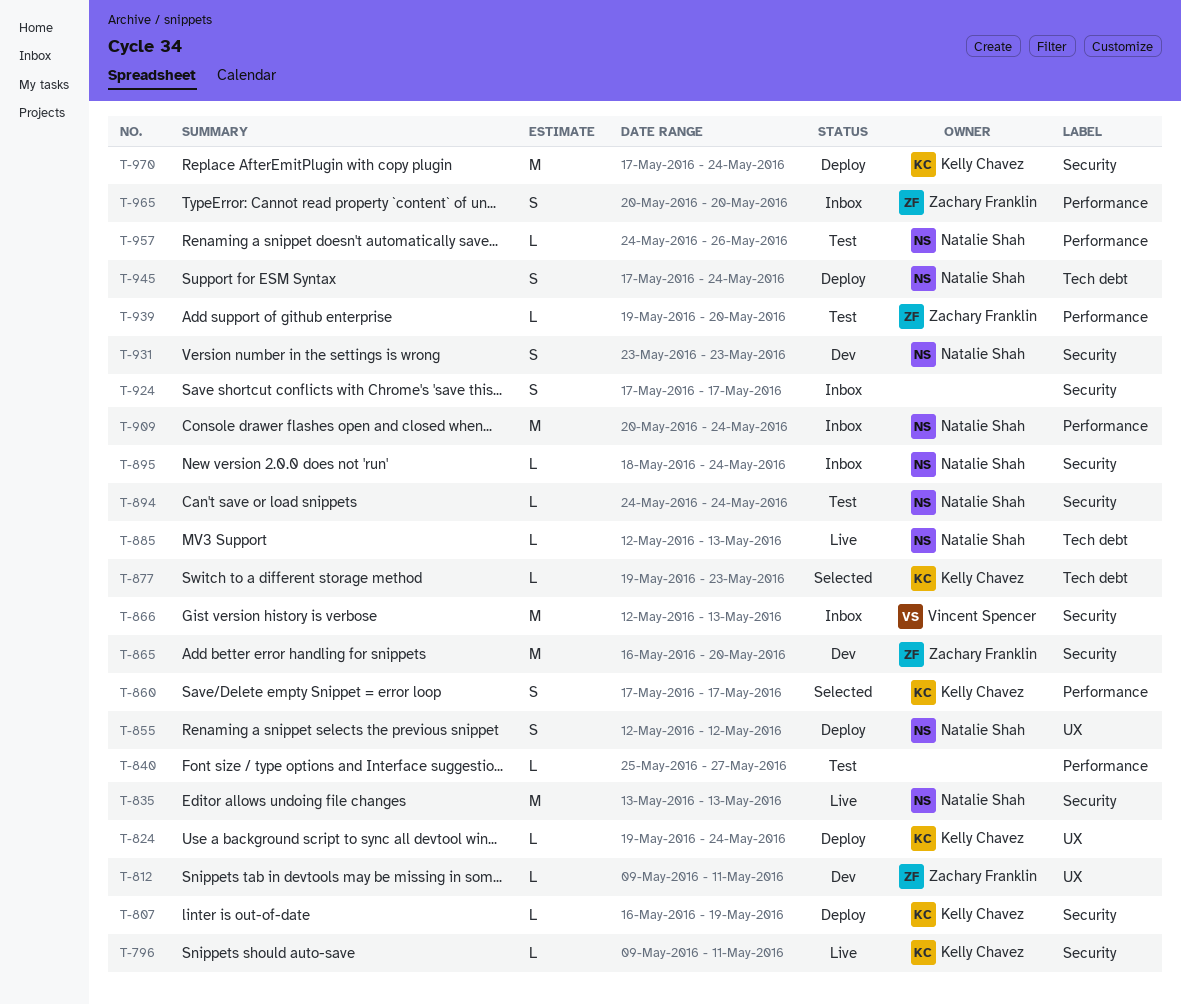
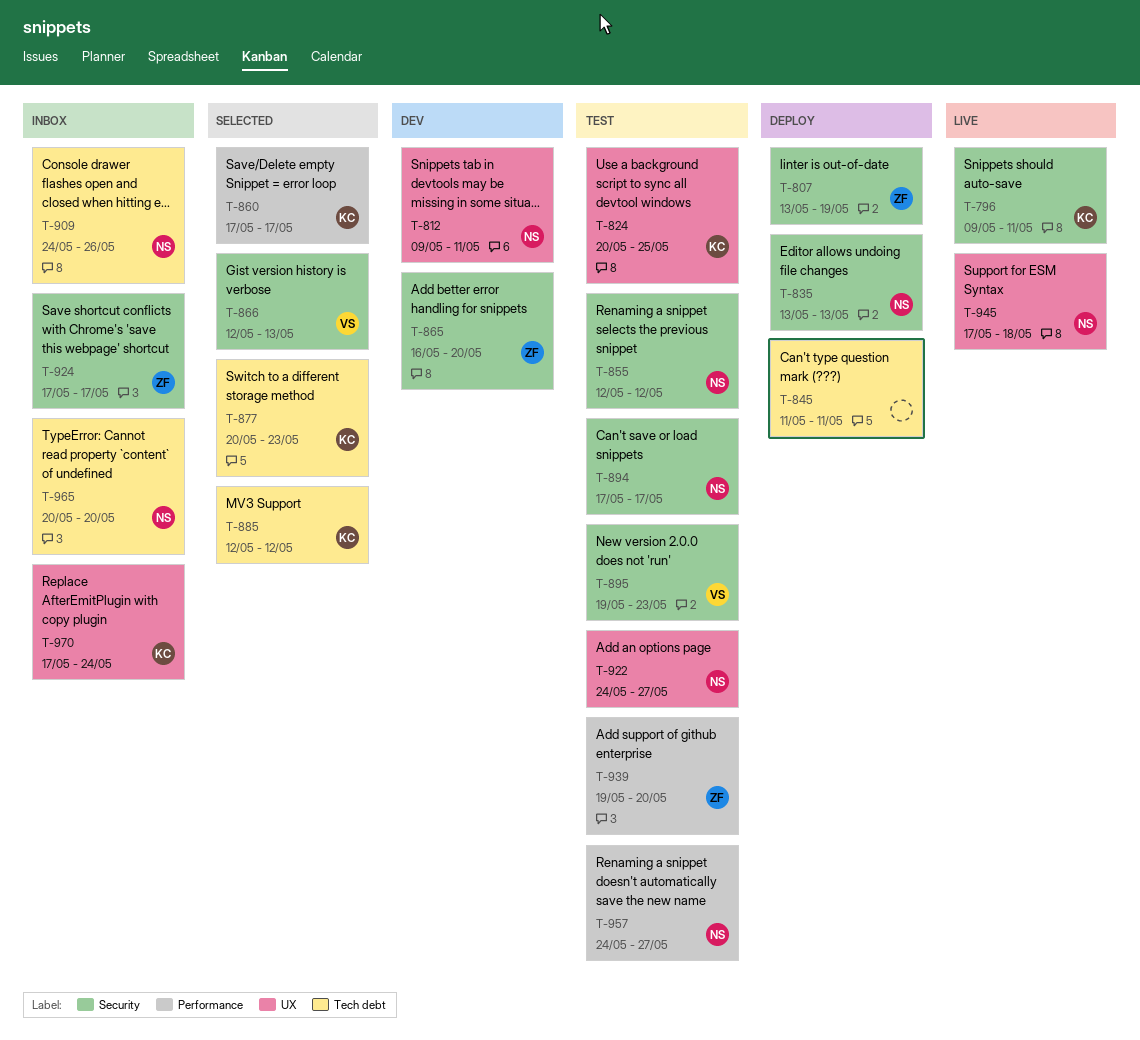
T-807, owner: Kelly Chavez -> Zachary Franklin
T-807, start: May 16 -> May 13
T-812, owner: Zachary Franklin -> Natalie Shah
T-824, status: Deploy -> Test
T-824, start: May 19 -> May 20
T-824, due: May 24 -> May 25
T-835, status: Live -> Deploy
T-840: present -> none
T-845: none -> present
T-855, status: Deploy -> Test
T-855, label: UX -> Security
T-866, status: Inbox -> Selected
T-877, start: May 19 -> May 20
T-885, status: Live -> Selected
T-885, owner: Natalie Shah -> Kelly Chavez
T-885, due: May 13 -> May 12
T-894, start: May 24 -> May 17
T-894, due: May 24 -> May 17
T-895, status: Inbox -> Test
T-895, owner: Natalie Shah -> Vincent Spencer
T-895, start: May 18 -> May 19
T-895, due: May 24 -> May 23
T-909, label: Performance -> Tech debt
T-909, start: May 20 -> May 24
T-909, due: May 24 -> May 26
T-922: none -> present
T-924, owner: none -> Zachary Franklin
T-931: present -> none
T-945, status: Deploy -> Live
T-945, label: Tech debt -> UX
T-945, due: May 24 -> May 18
T-957, due: May 26 -> May 27
T-965, owner: Zachary Franklin -> Natalie Shah
T-965, label: Performance -> Tech debt
T-970, status: Deploy -> Inbox
T-970, label: Security -> UX

